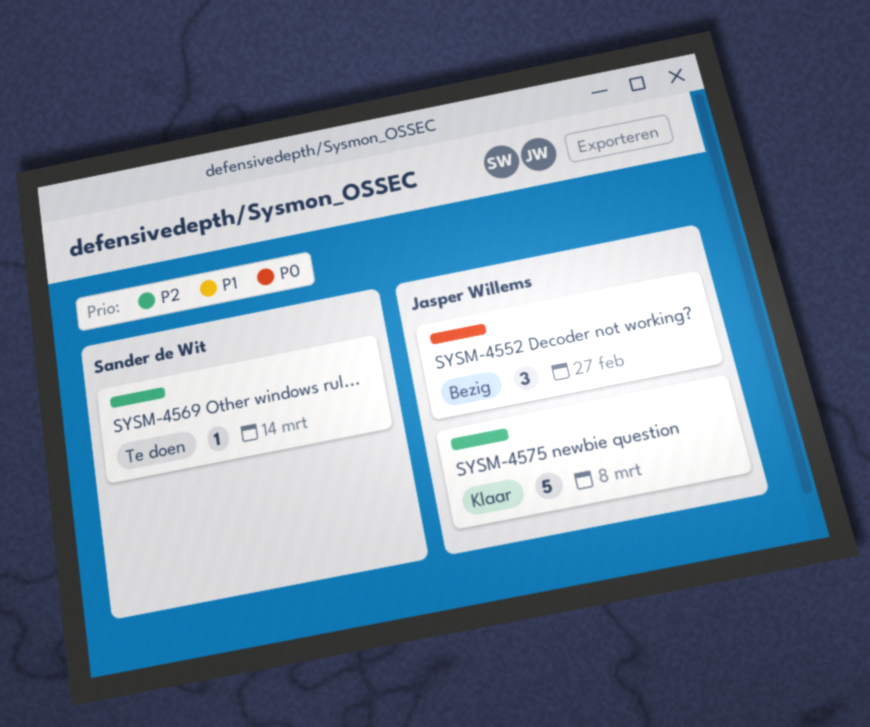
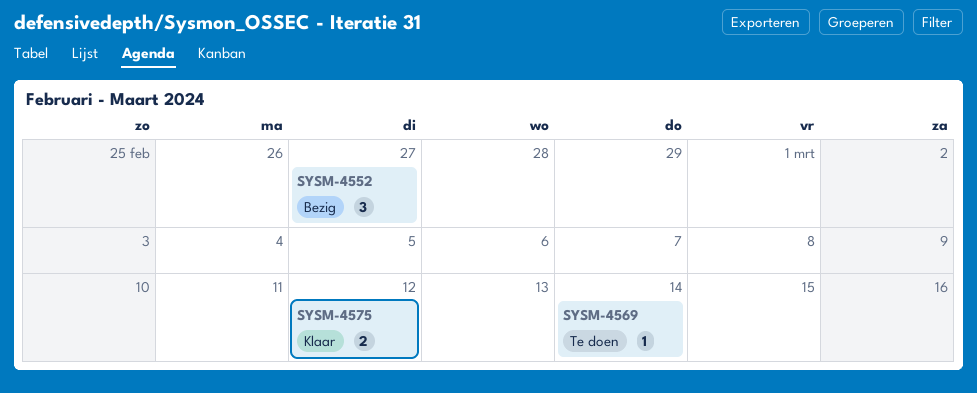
SYSM-4575, estimate: 5 -> 2
SYSM-4575, due: Mar 8 -> Mar 12

